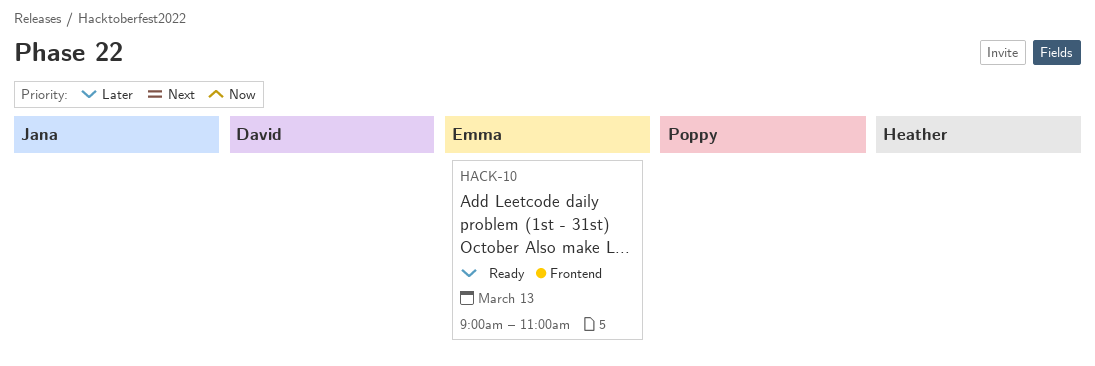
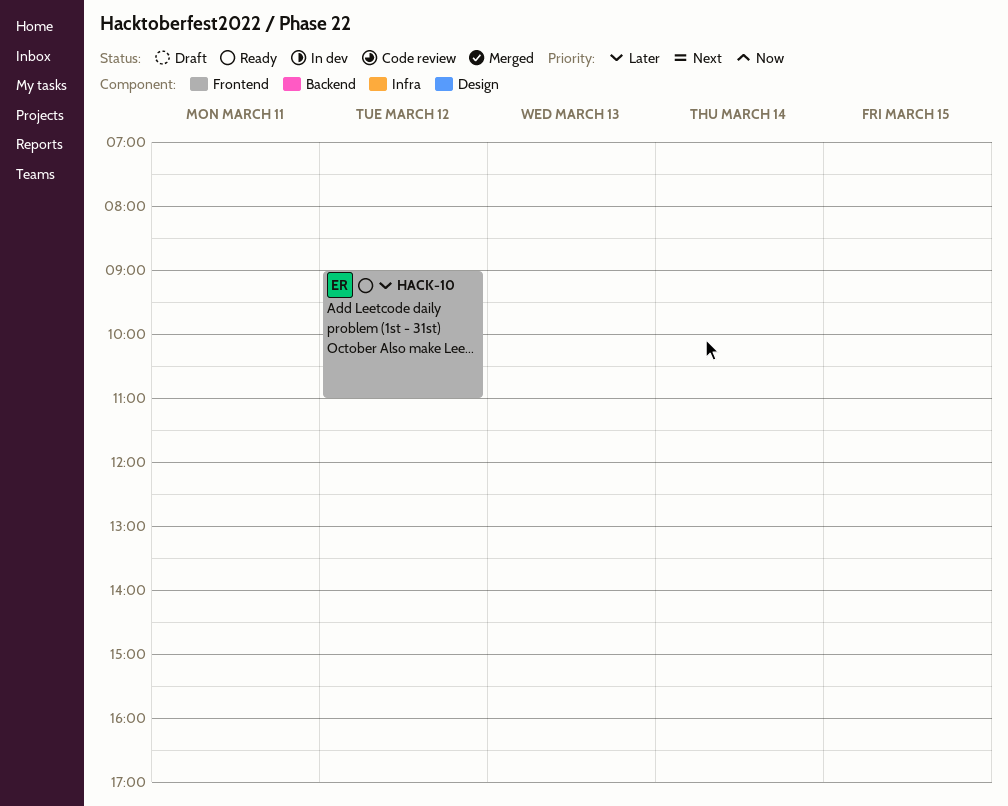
HACK-10, day: Mar 13 -> Mar 12

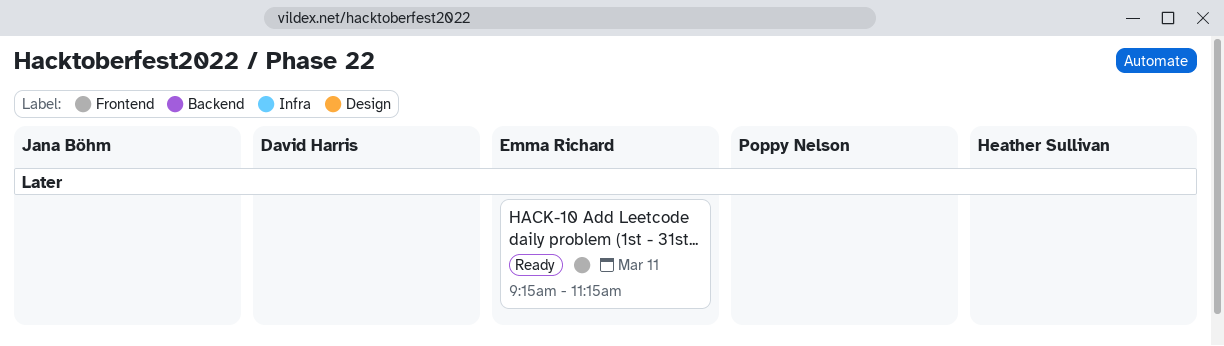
HACK-10, day: Mar 12 -> Mar 11
HACK-10, begins: 09:00 -> 09:15
HACK-10, ends: 11:00 -> 11:15

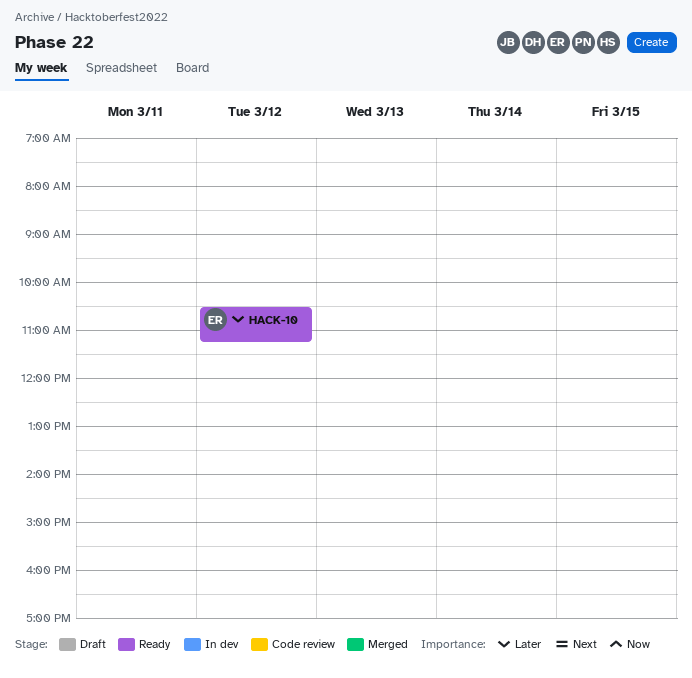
HACK-10, day: Mar 11 -> Mar 12
HACK-10, begins: 09:15 -> 10:30

